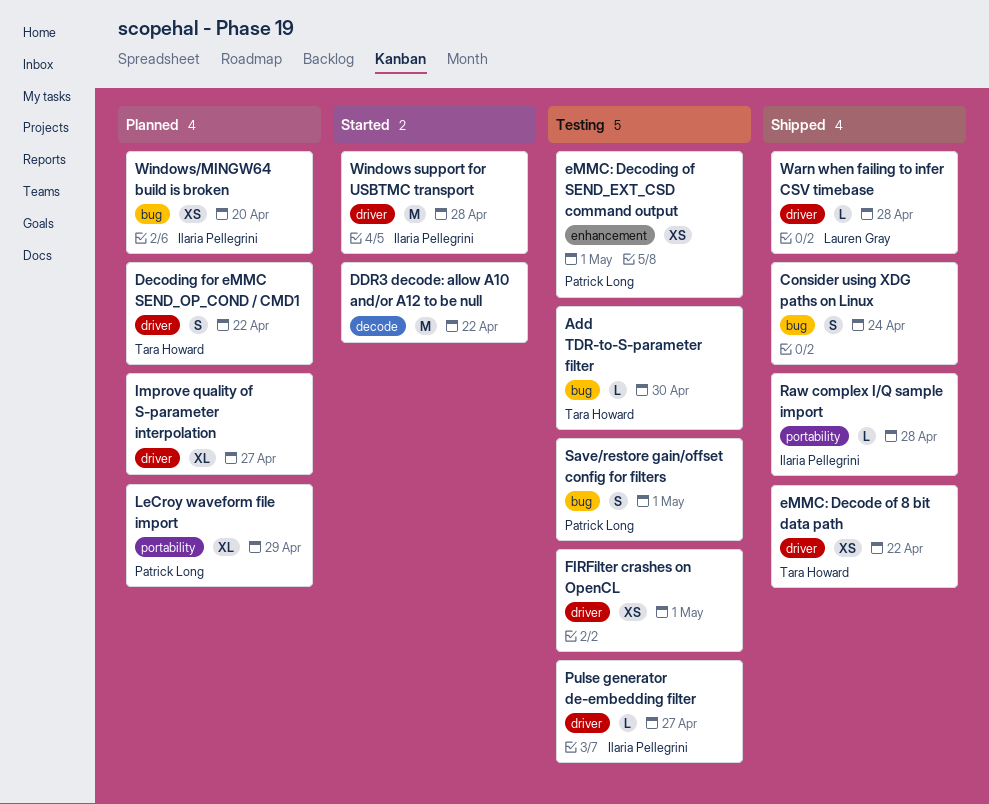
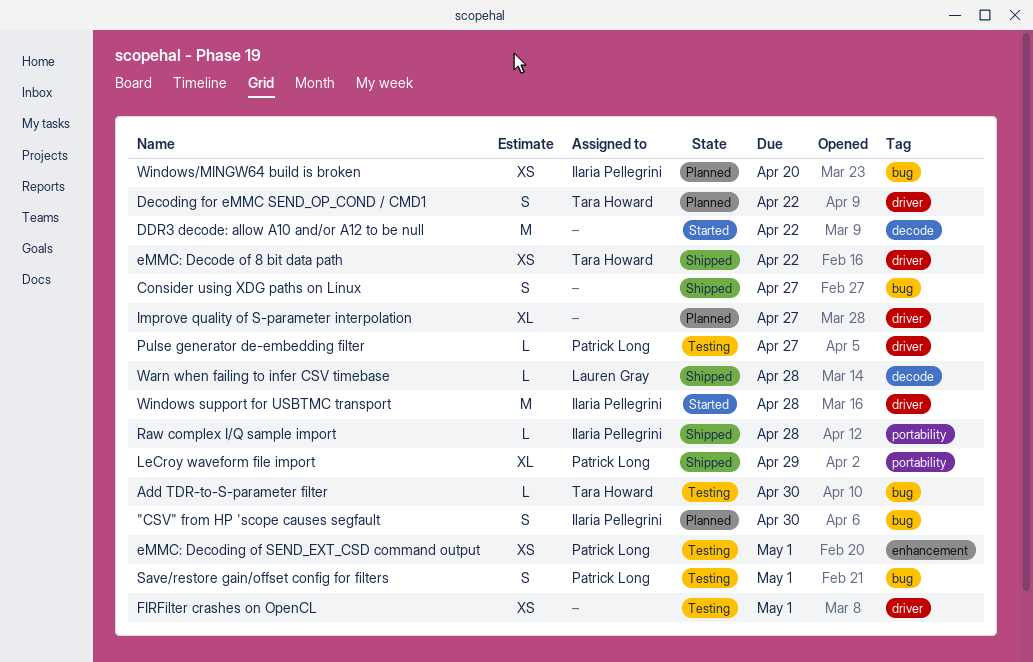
"CSV" from HP 'scope causes segfault: none -> present
Consider using XDG paths on Linux, due: Apr 24 -> Apr 27
LeCroy waveform file import, status: Planned -> Shipped
Pulse generator de-embedding filter, owner: Ilaria Pellegrini -> Patrick Long
Warn when failing to infer CSV timebase, label: driver -> decode

